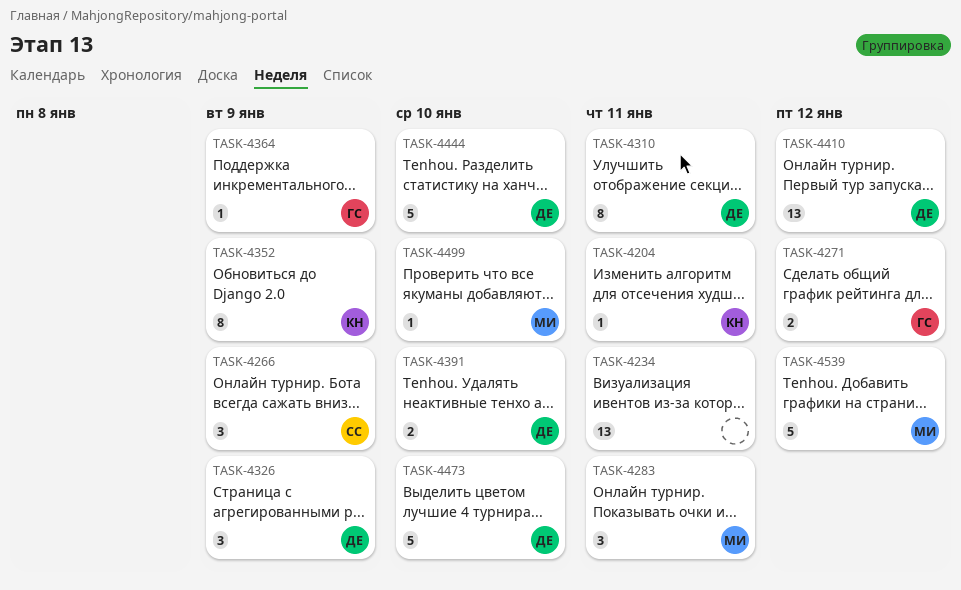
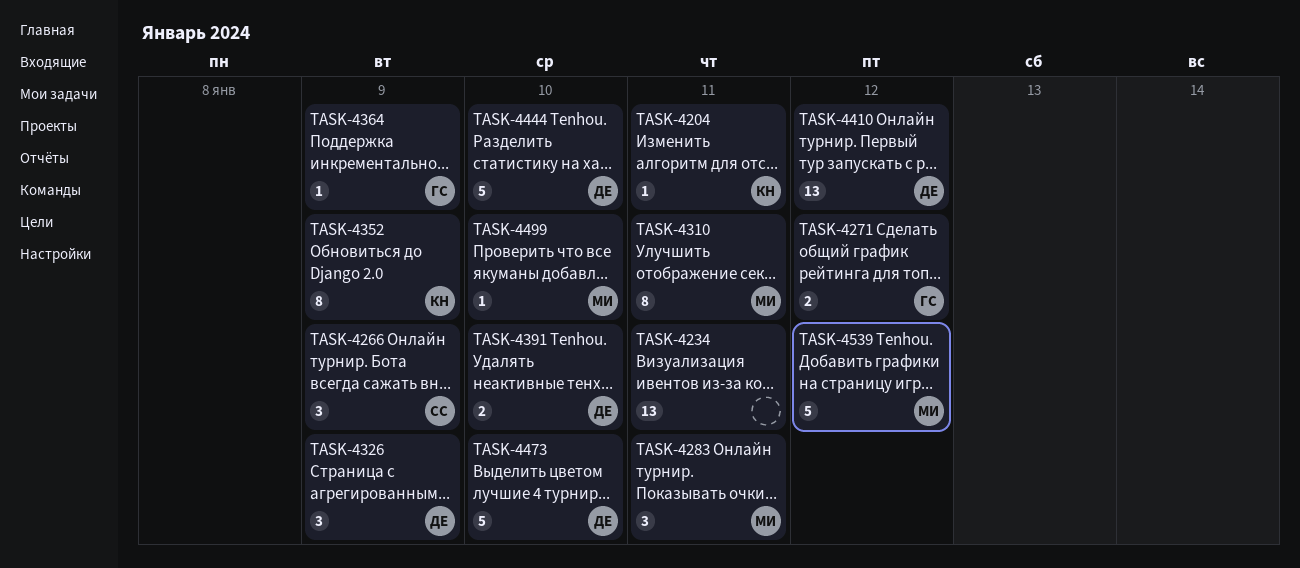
TASK-4310, owner: ДЕ -> МИ

